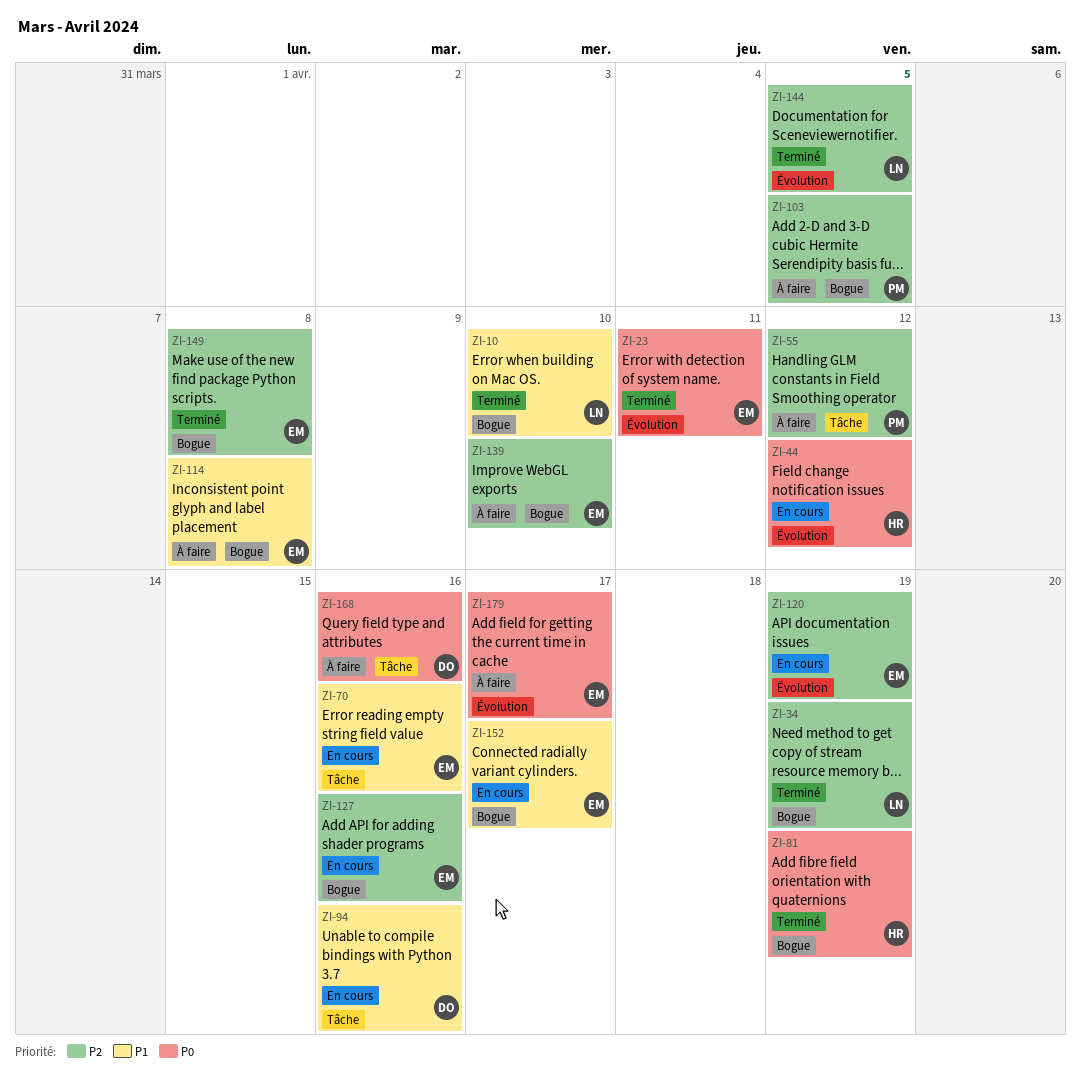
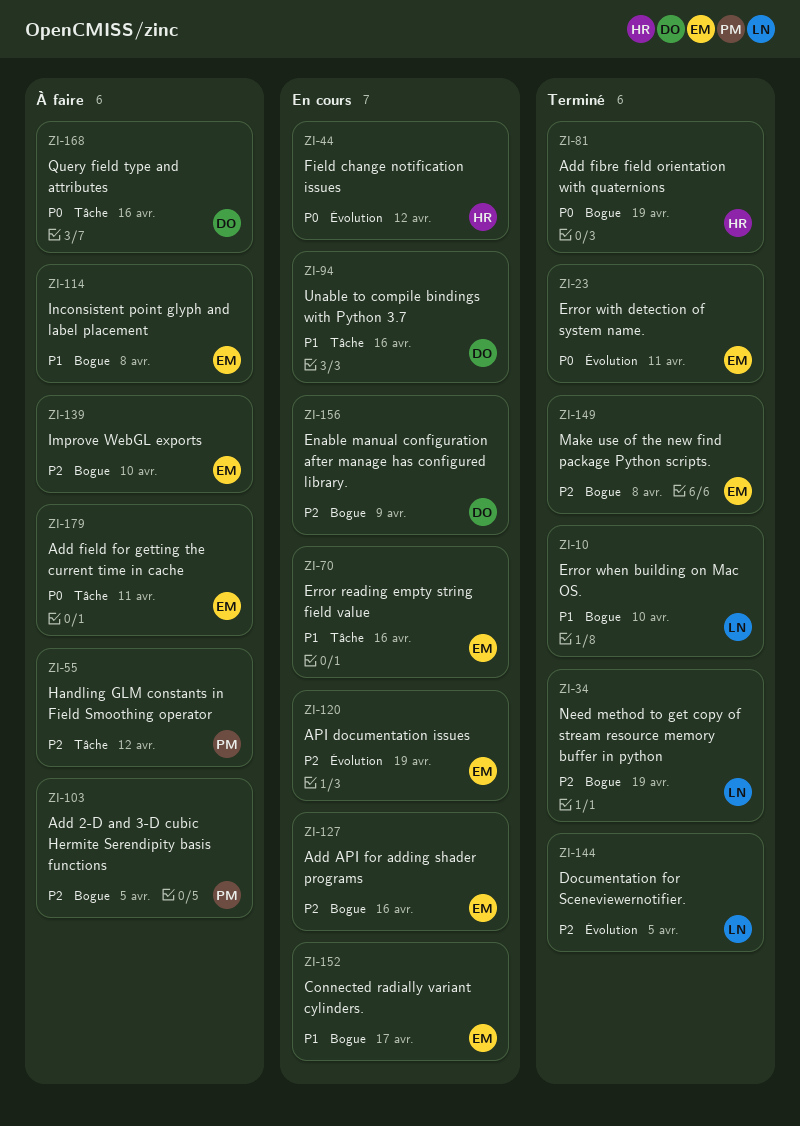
ZI-156: none -> present
ZI-179, label: Évolution -> Tâche
ZI-179, due: Apr 17 -> Apr 11

